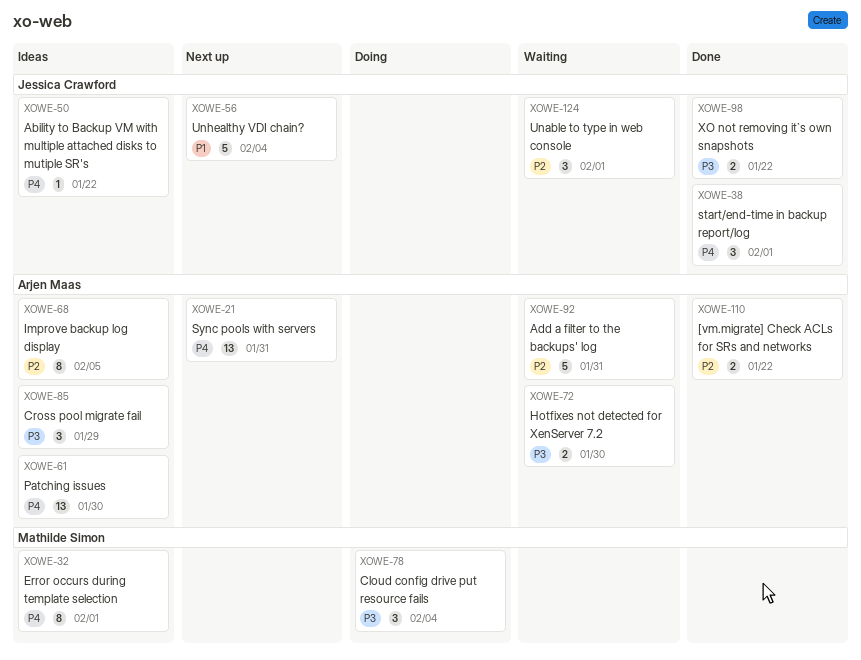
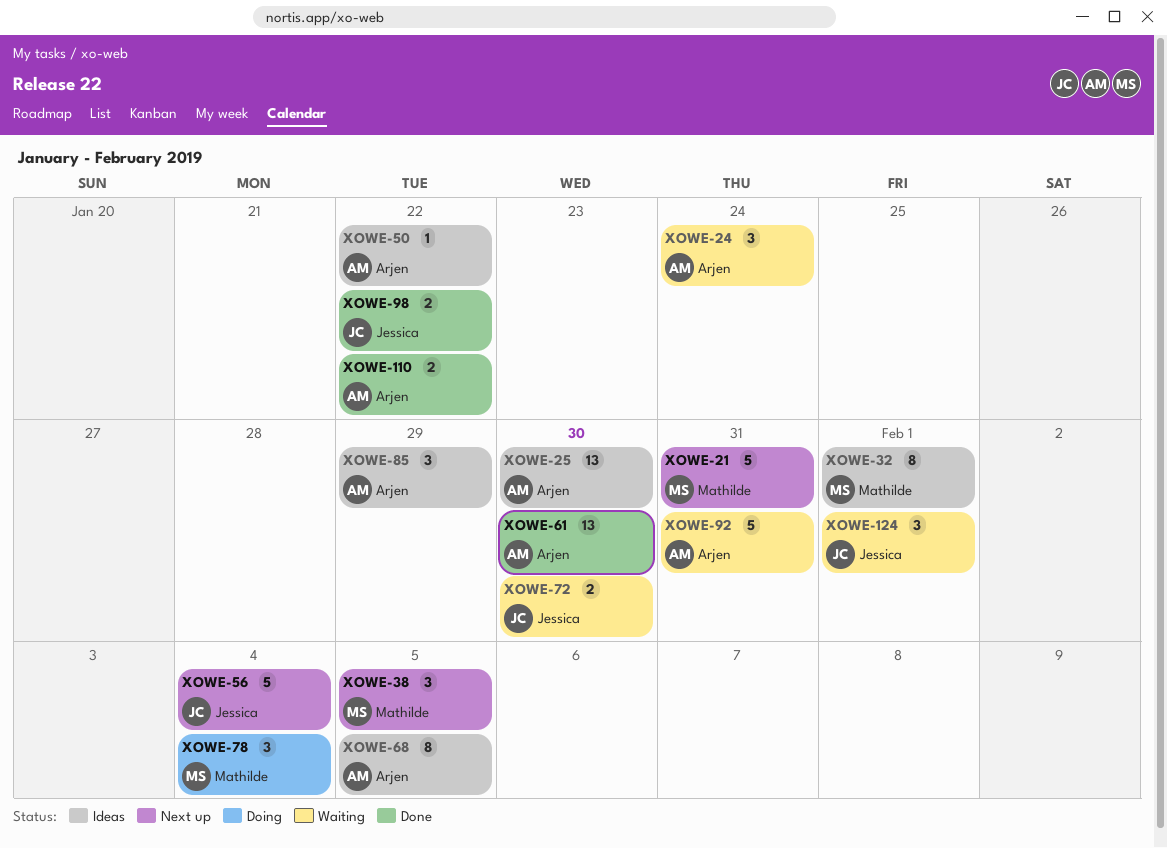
XOWE-21, owner: Arjen Maas -> Mathilde Simon
XOWE-21, estimate: 13 -> 5
XOWE-24: none -> present
XOWE-25: none -> present
XOWE-38, status: Done -> Next up
XOWE-38, owner: Jessica Crawford -> Mathilde Simon
XOWE-38, due: Feb 1 -> Feb 5
XOWE-50, owner: Jessica Crawford -> Arjen Maas
XOWE-61, status: Ideas -> Done
XOWE-72, owner: Arjen Maas -> Jessica Crawford

